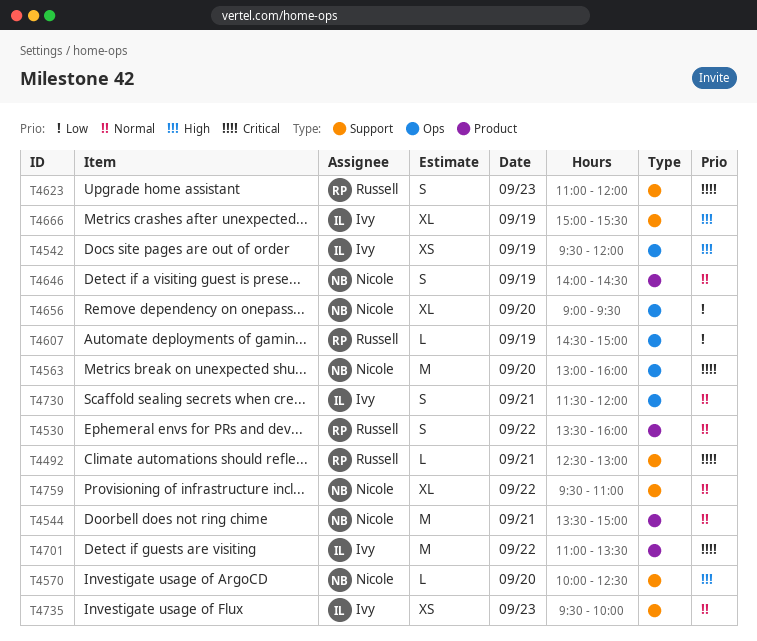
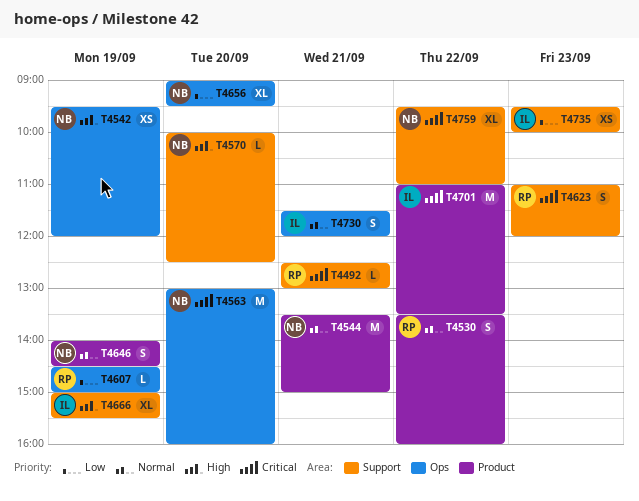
T4542, owner: Ivy -> Nicole
T4735, priority: Normal -> Low
T4759, priority: Normal -> Critical

